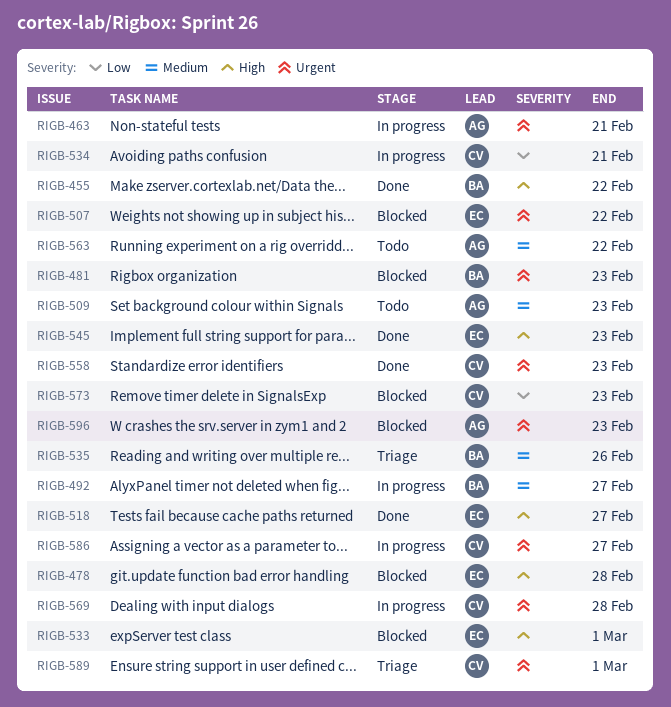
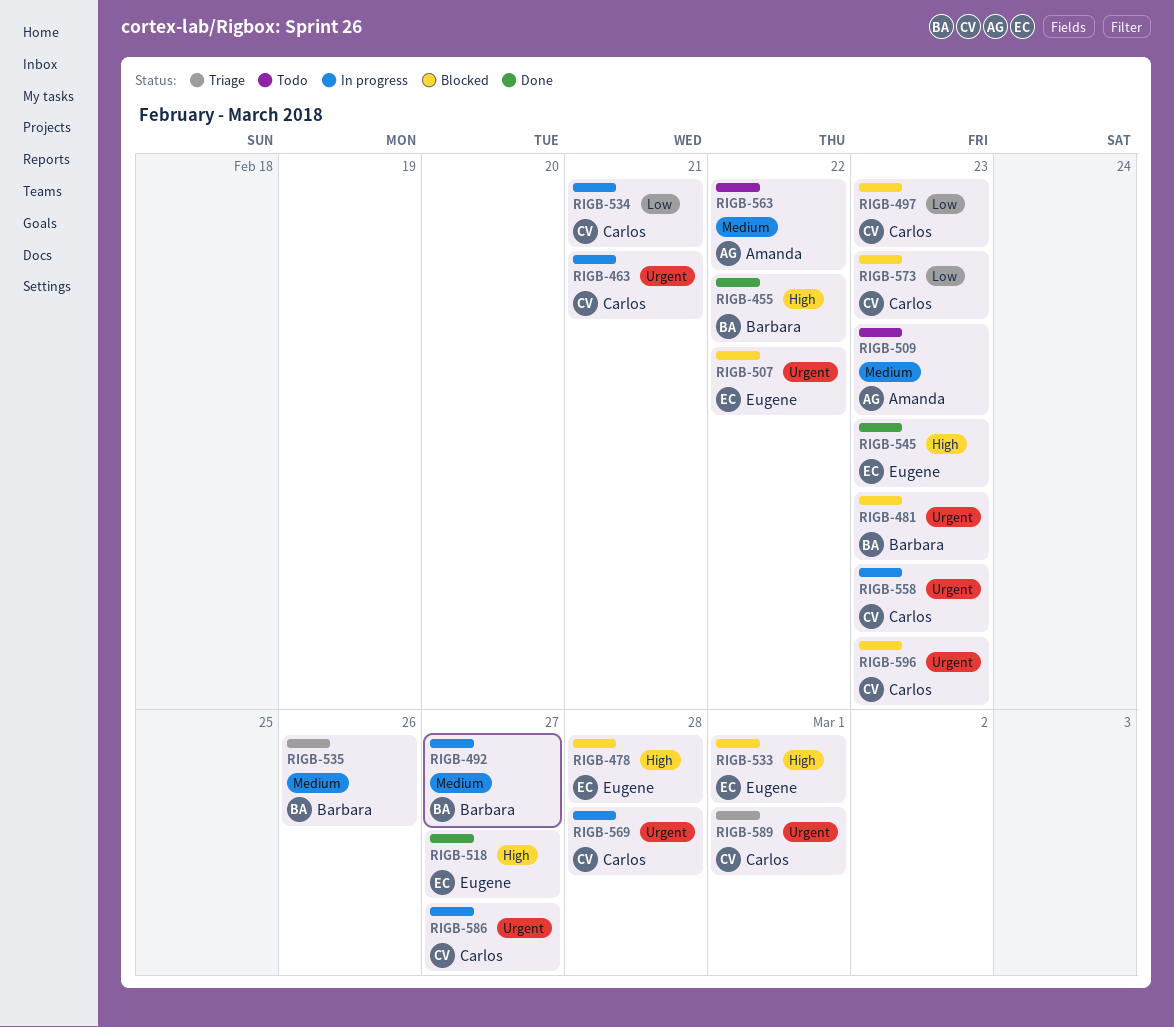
RIGB-463, owner: Amanda -> Carlos
RIGB-497: none -> present
RIGB-558, status: Done -> In progress
RIGB-596, owner: Amanda -> Carlos

